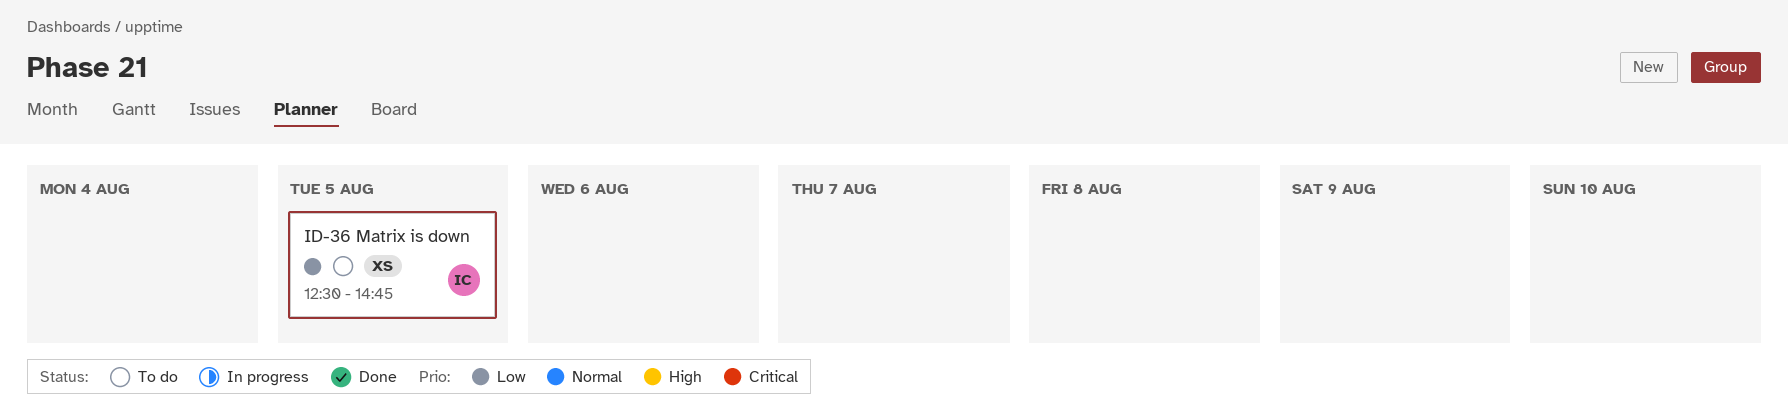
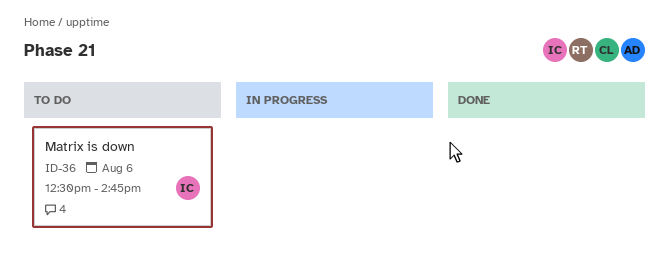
ID-36, day: Aug 5 -> Aug 6

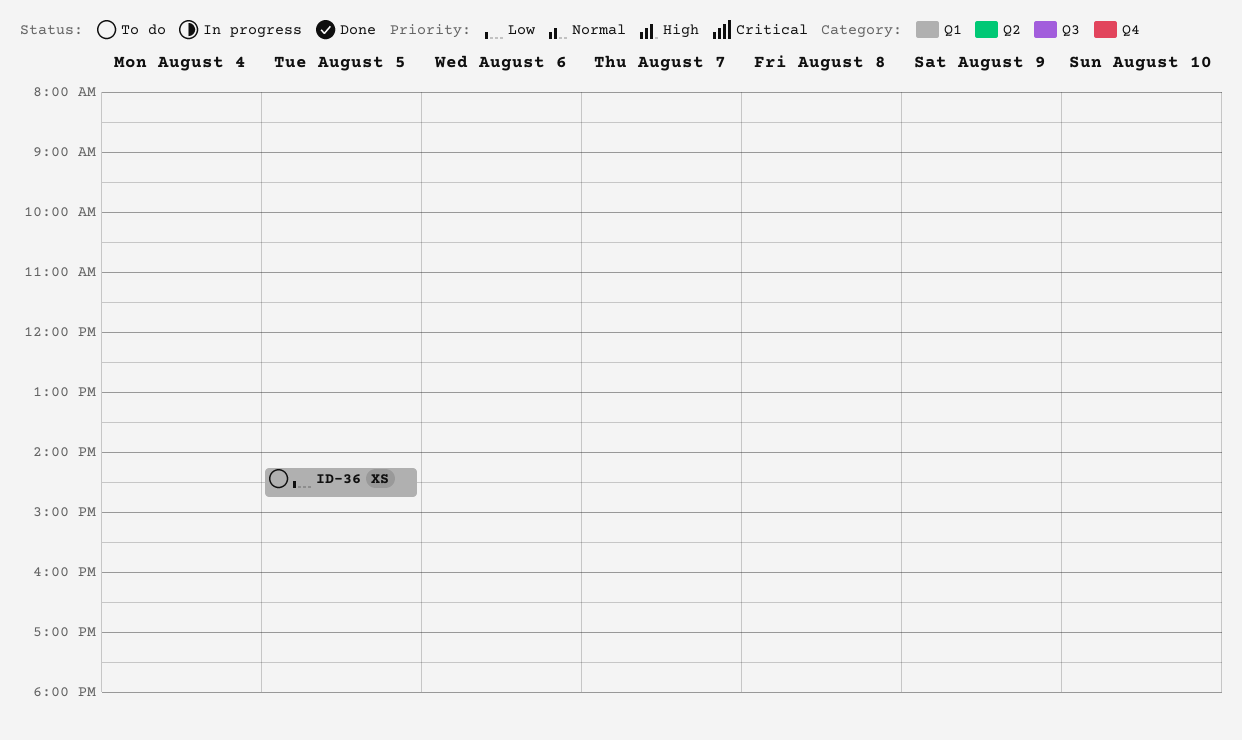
ID-36, day: Aug 6 -> Aug 5
ID-36, begins: 12:30 -> 14:15

